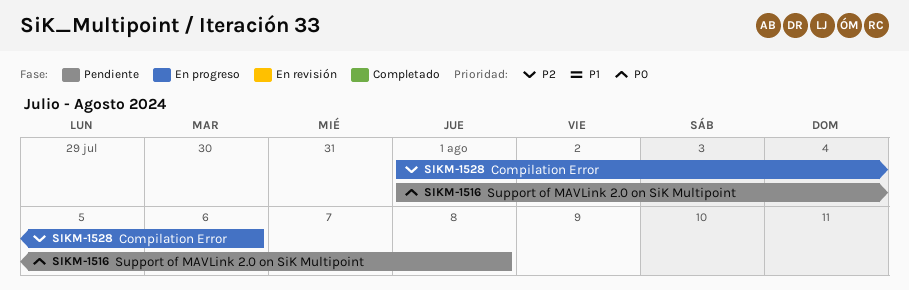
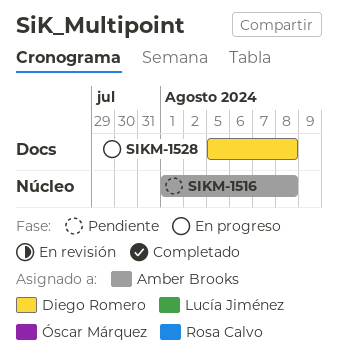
SIKM-1528, start: Aug 1 -> Aug 5
SIKM-1528, due: Aug 6 -> Aug 8

